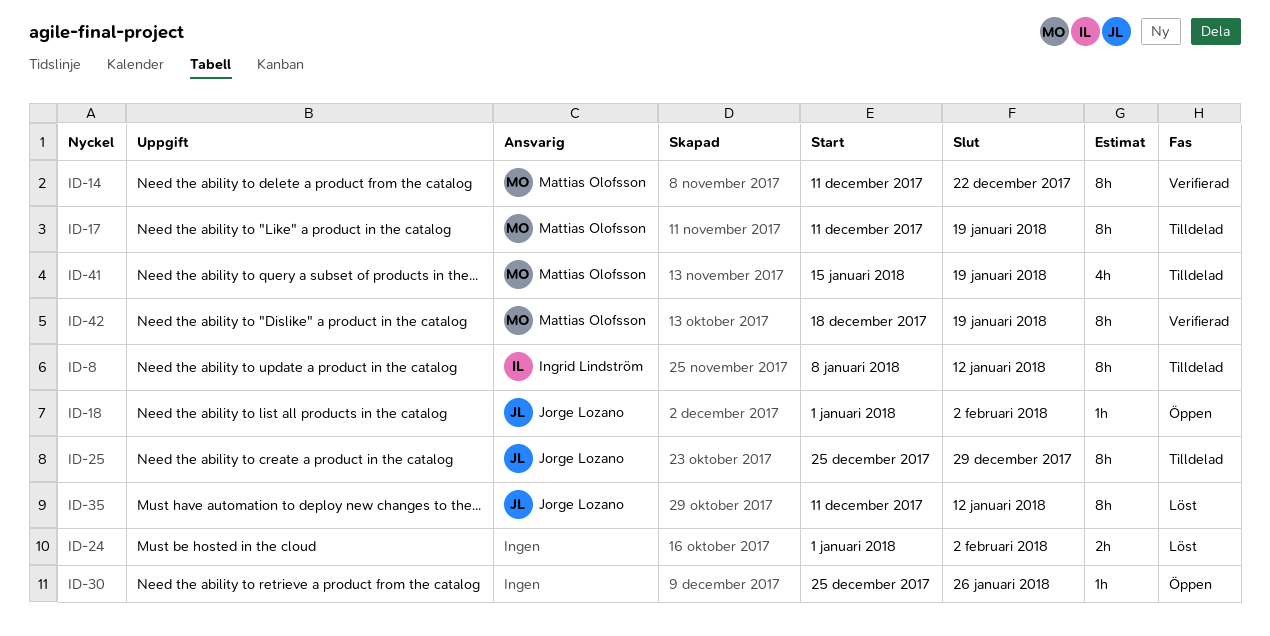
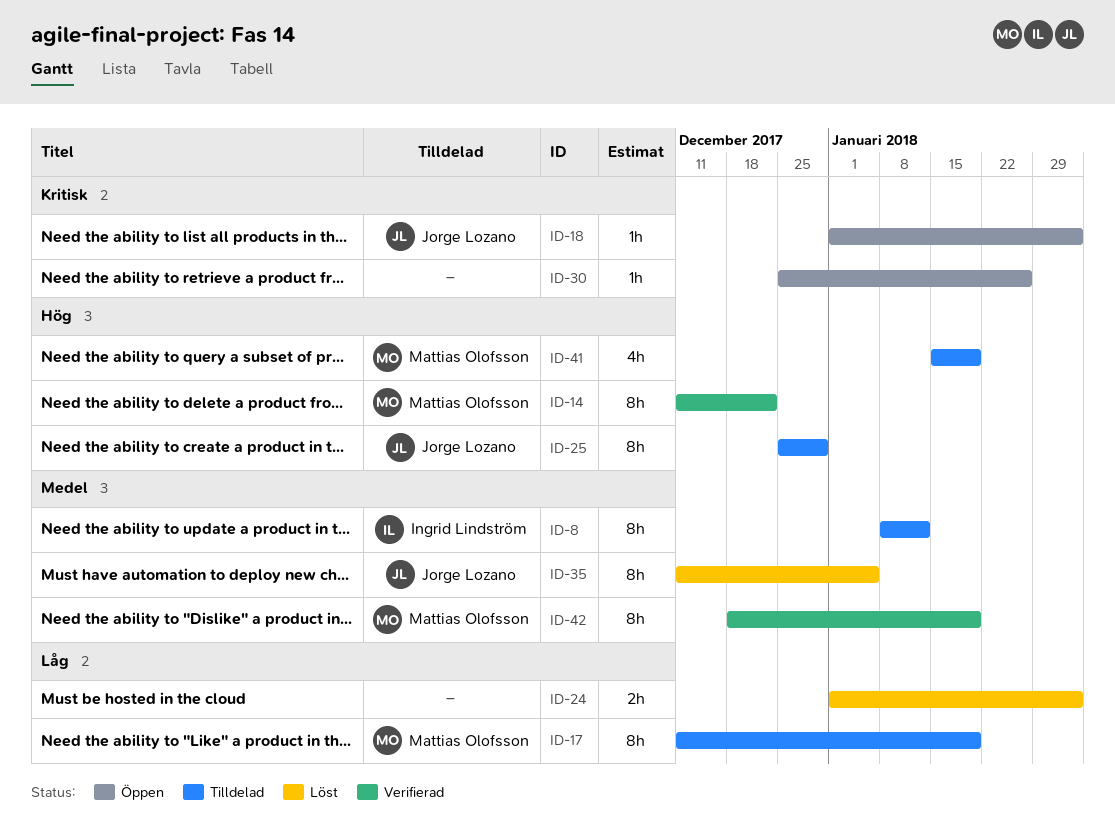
ID-35, due: Jan 12 -> Jan 5

